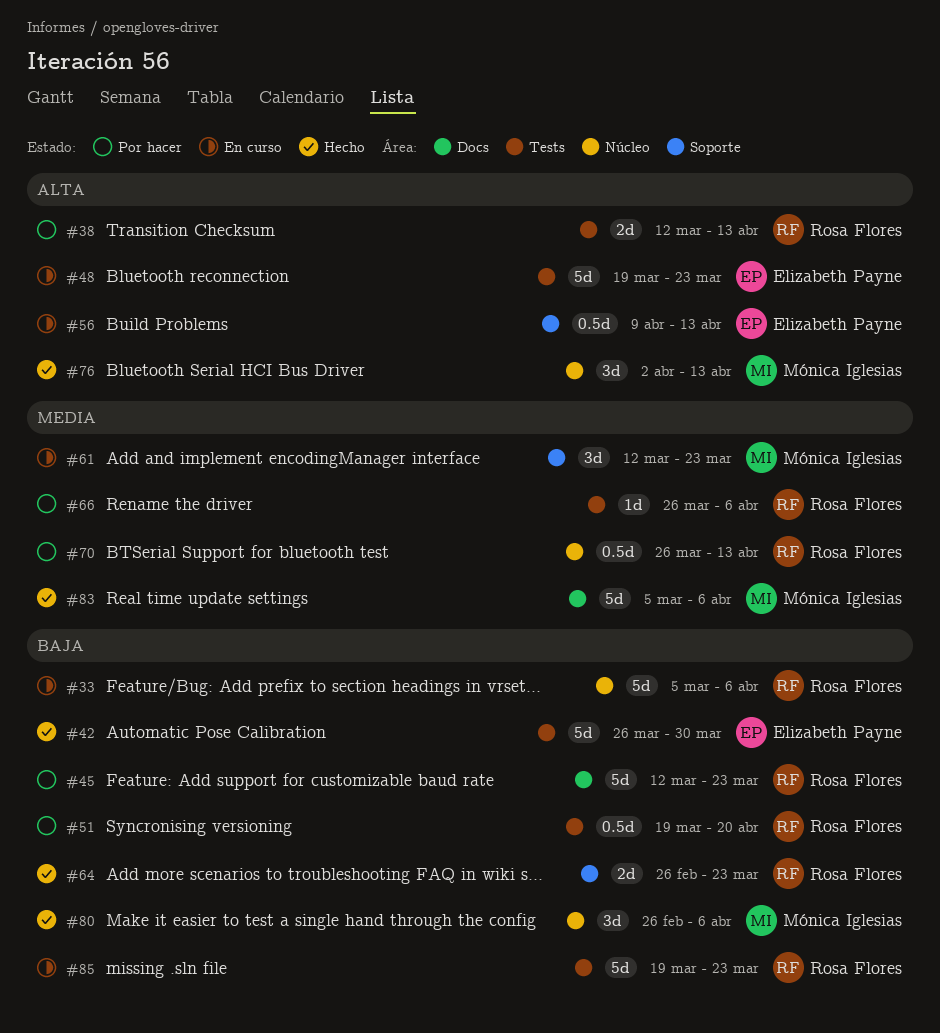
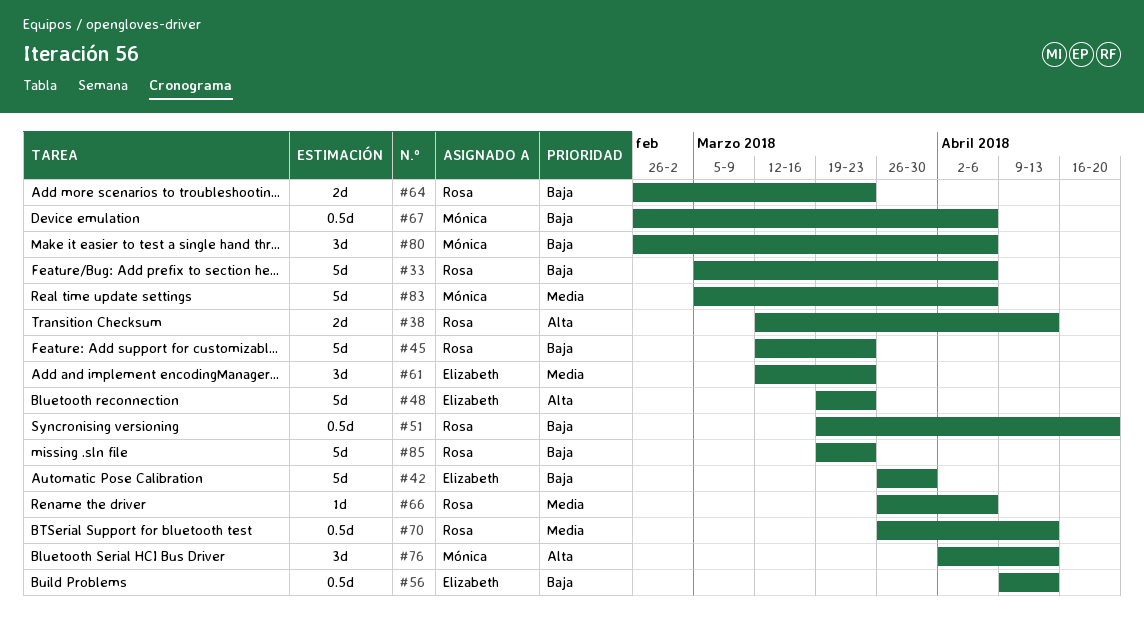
#56, priority: Alta -> Baja
#61, owner: Mónica Iglesias -> Elizabeth Payne
#67: none -> present

